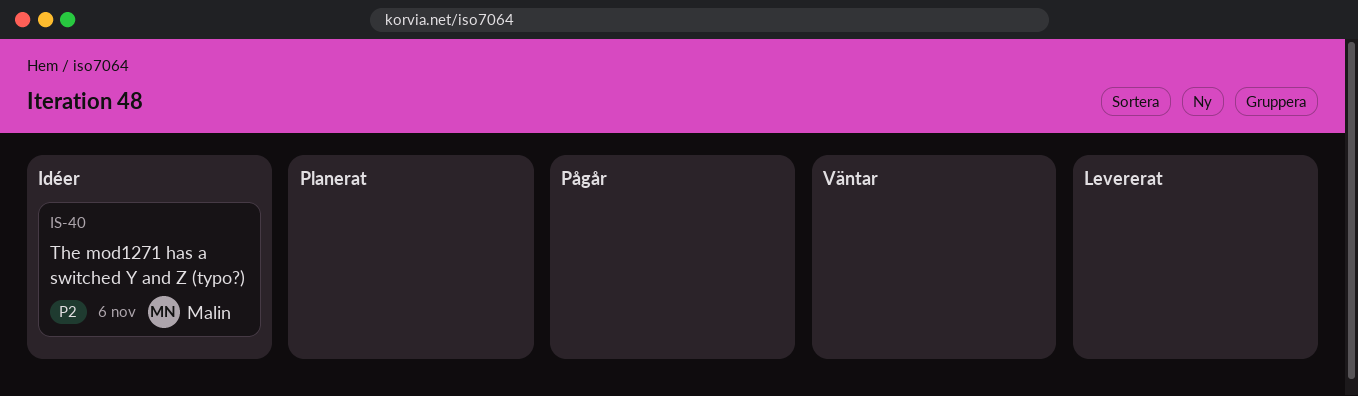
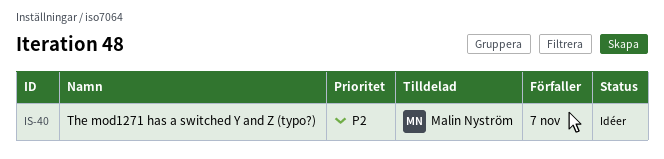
IS-40, due: Nov 6 -> Nov 7

